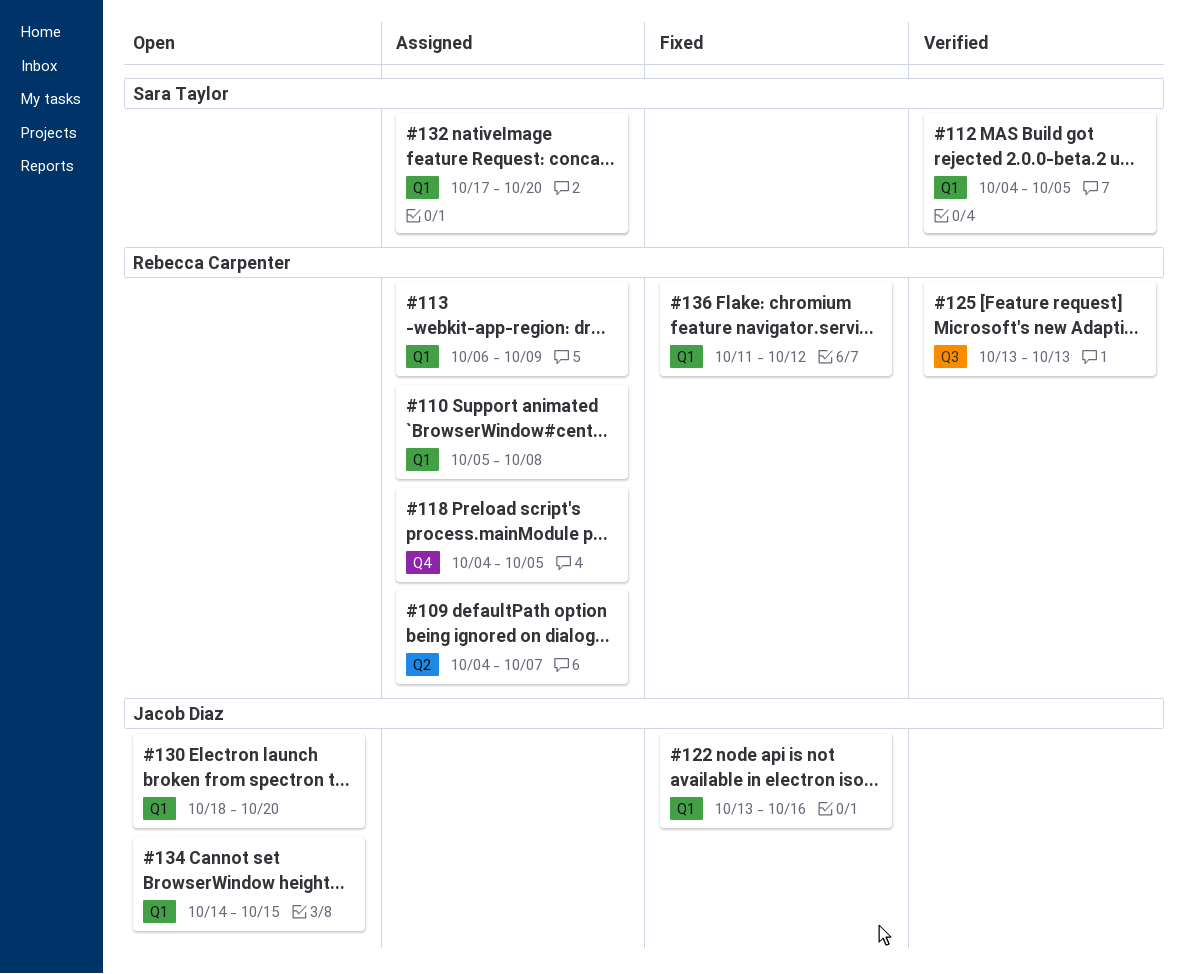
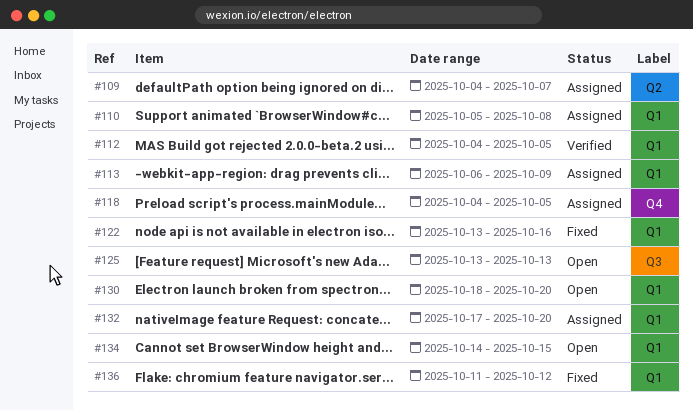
#125, status: Verified -> Open

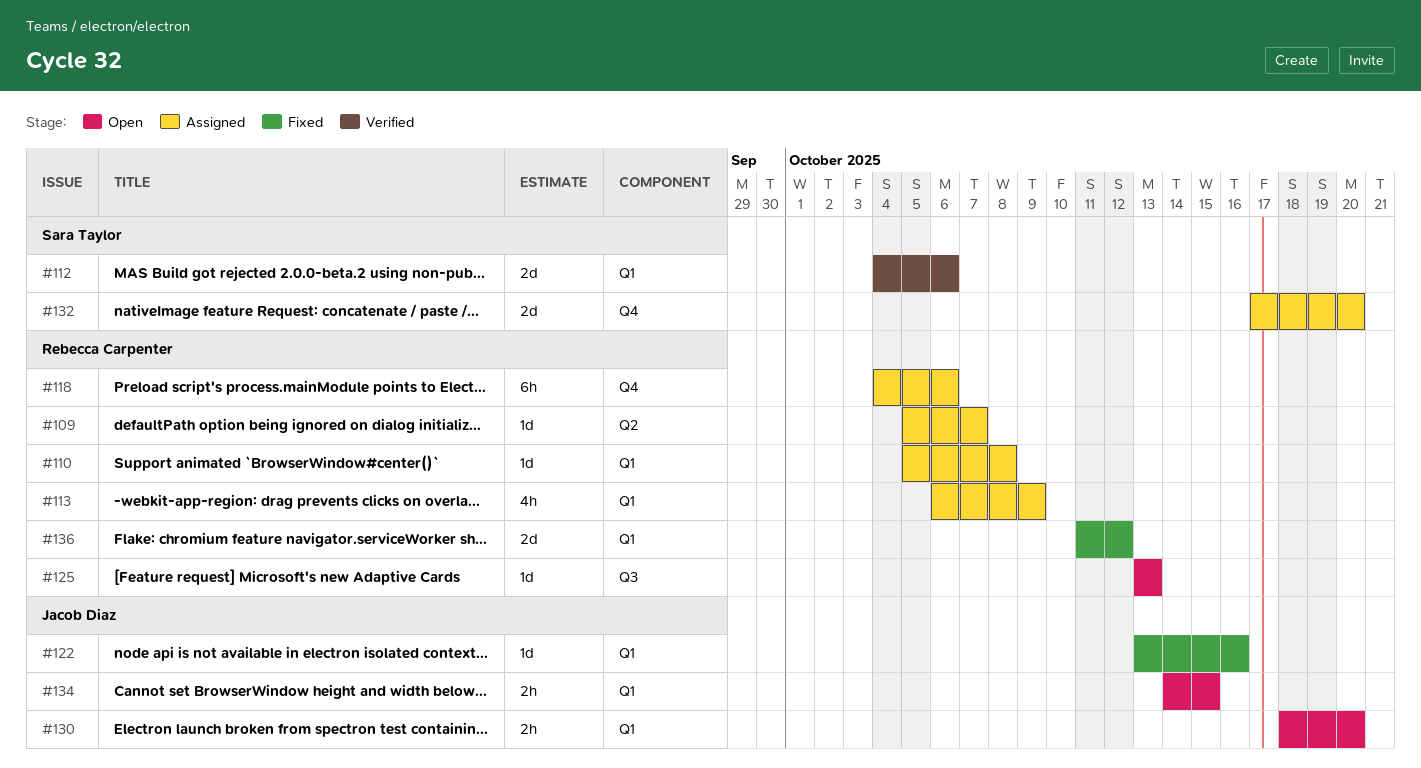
#109, start: Oct 4 -> Oct 5
#112, due: Oct 5 -> Oct 6
#118, due: Oct 5 -> Oct 6
#132, label: Q1 -> Q4

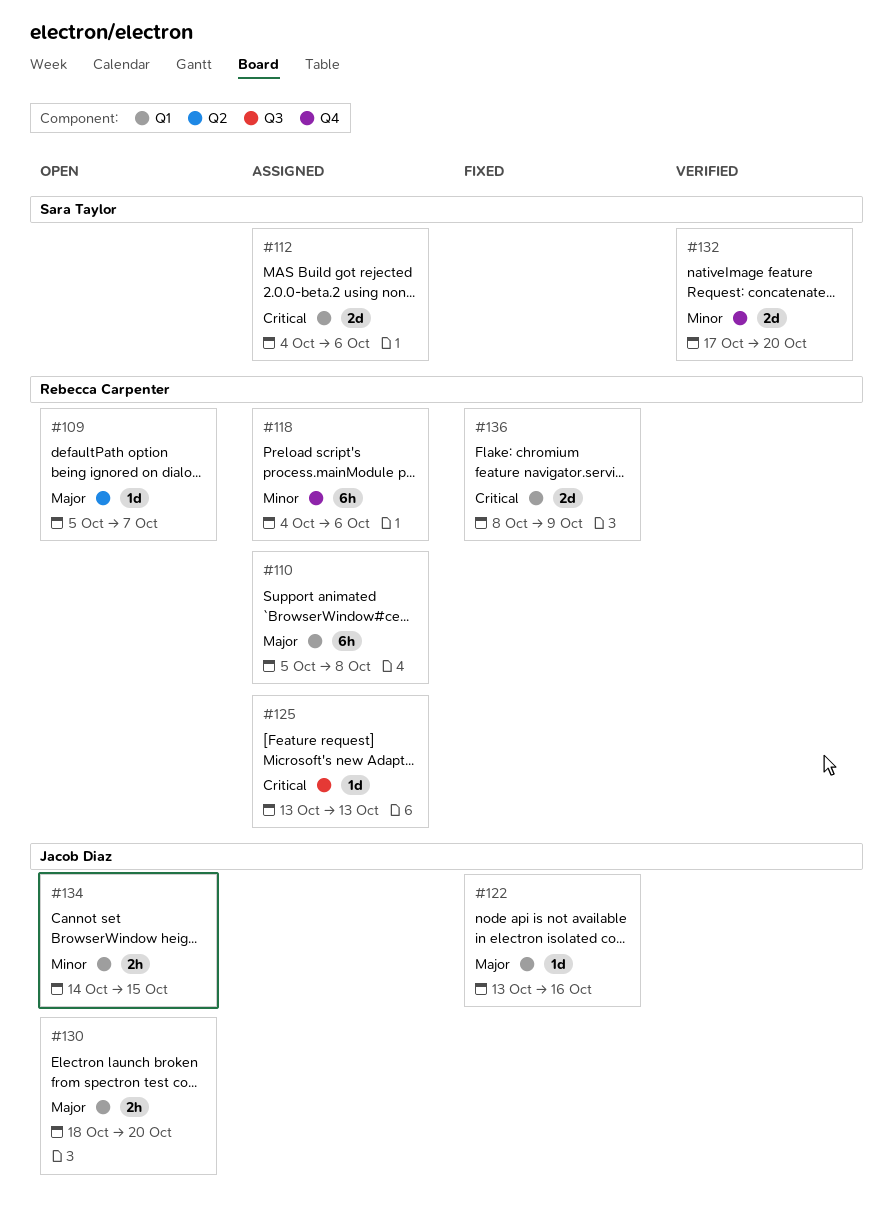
#109, status: Assigned -> Open
#110, estimate: 1d -> 6h
#112, status: Verified -> Assigned
#113: present -> none
#125, status: Open -> Assigned
#132, status: Assigned -> Verified
#136, start: Oct 11 -> Oct 8
#136, due: Oct 12 -> Oct 9

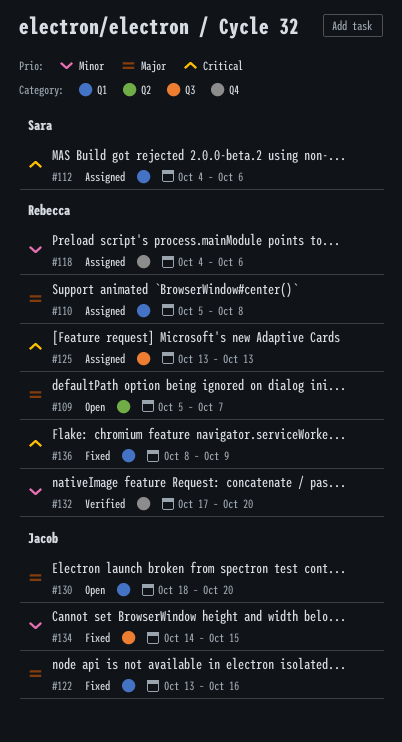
#132, owner: Sara Taylor -> Rebecca Carpenter
#134, status: Open -> Fixed
#134, label: Q1 -> Q3

